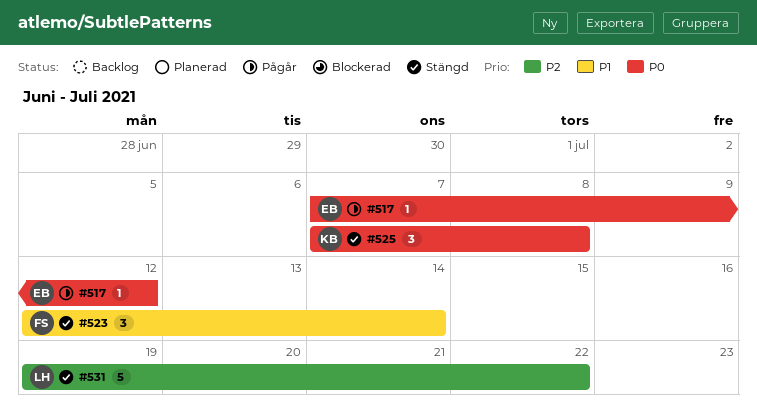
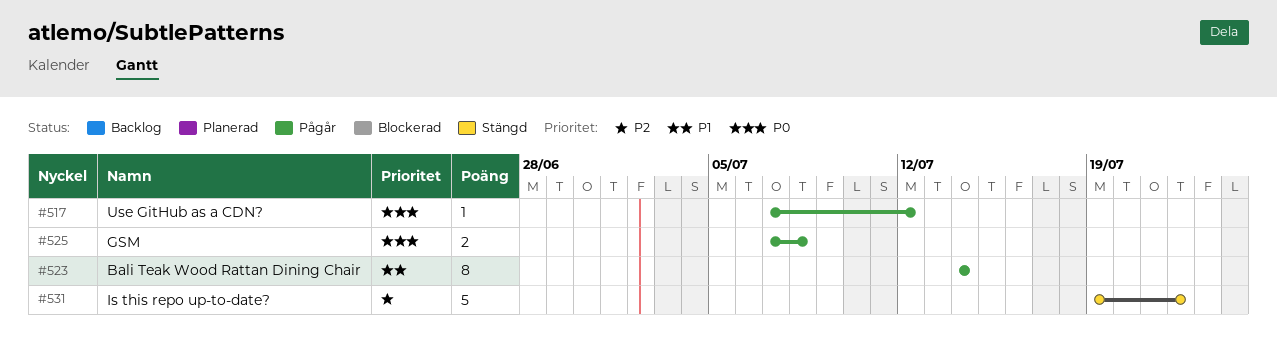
#523, status: Stängd -> Pågår
#523, estimate: 3 -> 8
#523, start: Jul 12 -> Jul 14
#525, status: Stängd -> Pågår
#525, estimate: 3 -> 2

